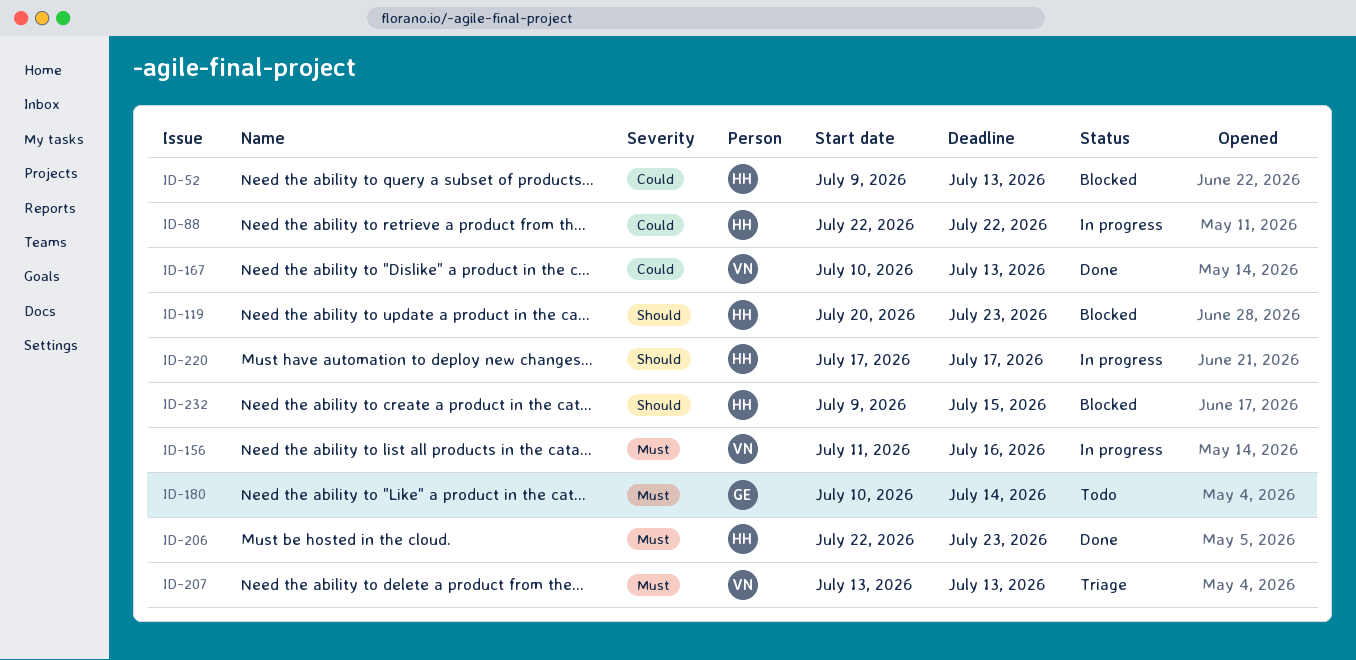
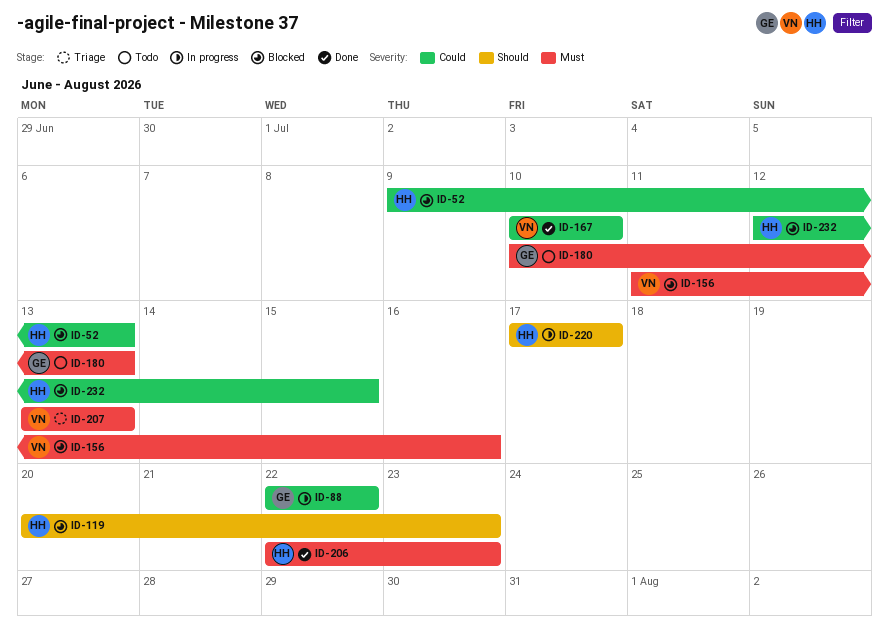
ID-88, owner: HH -> GE
ID-156, status: In progress -> Blocked
ID-167, due: Jul 13 -> Jul 10
ID-180, due: Jul 14 -> Jul 13
ID-232, priority: Should -> Could
ID-232, start: Jul 9 -> Jul 12

